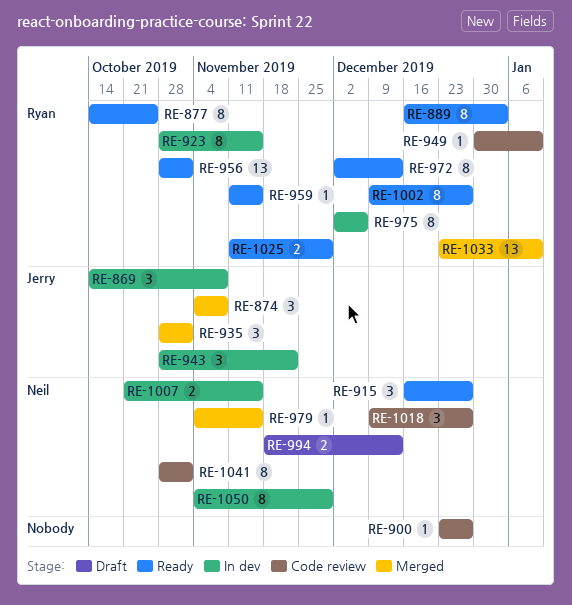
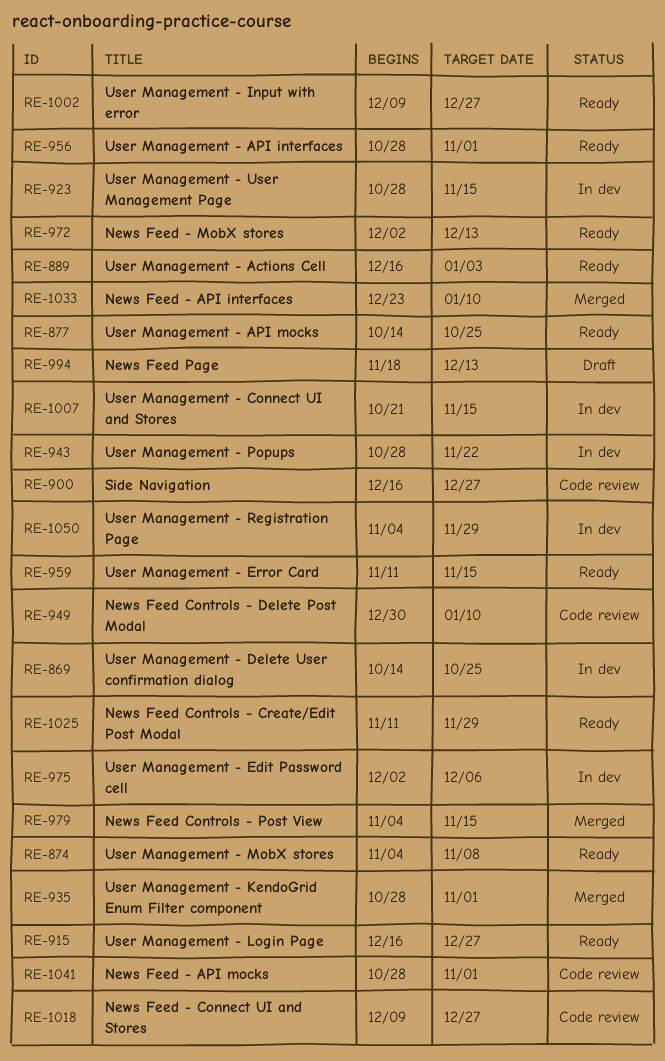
RE-869, due: Nov 8 -> Oct 25
RE-874, status: Merged -> Ready
RE-900, start: Dec 23 -> Dec 16

